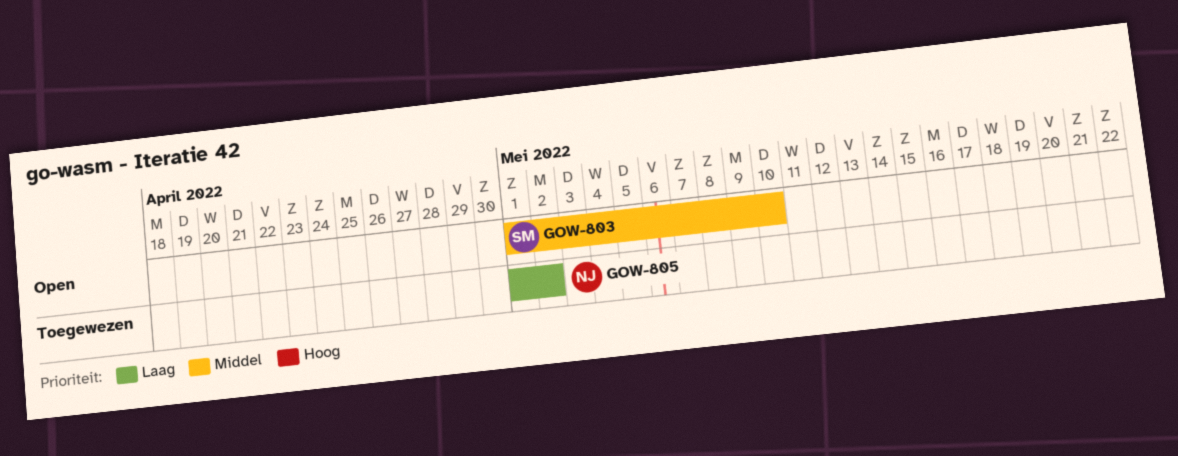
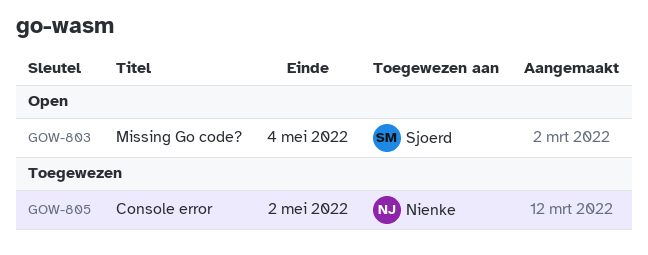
GOW-803, due: May 10 -> May 4

